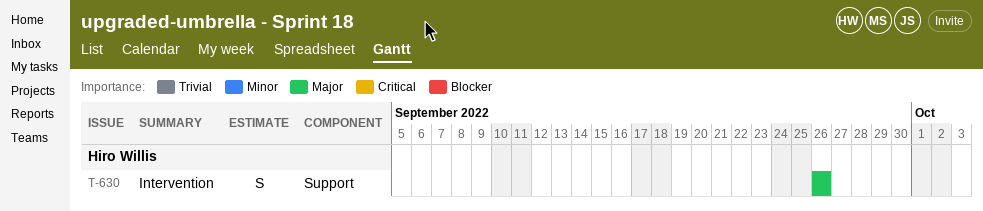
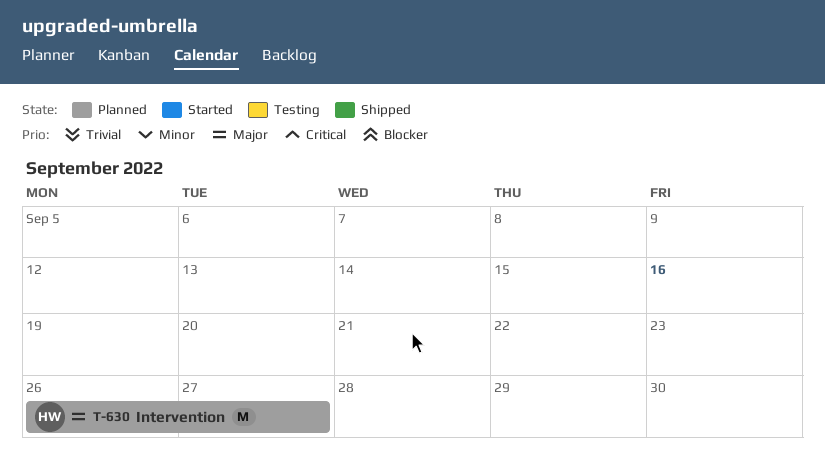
T-630, estimate: S -> M
T-630, due: Sep 26 -> Sep 27

